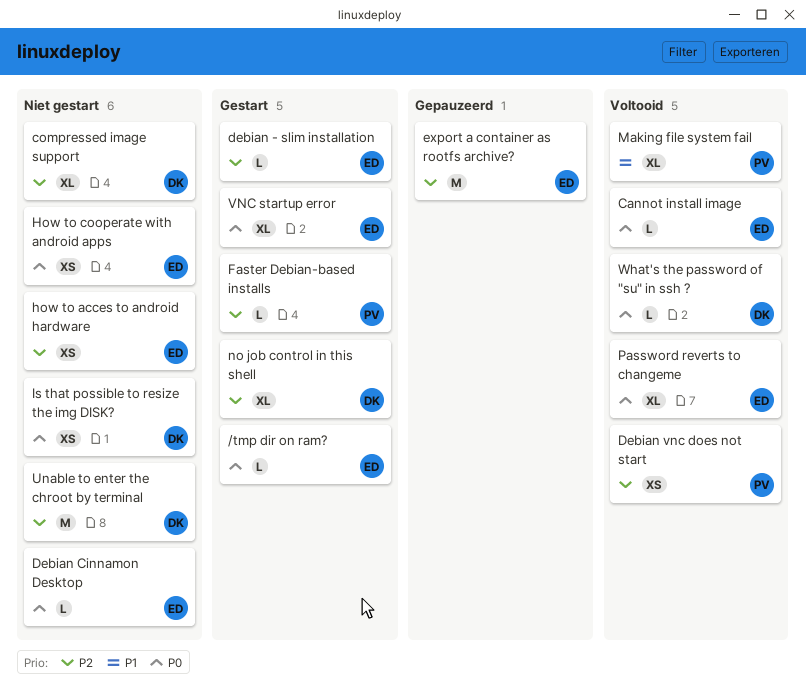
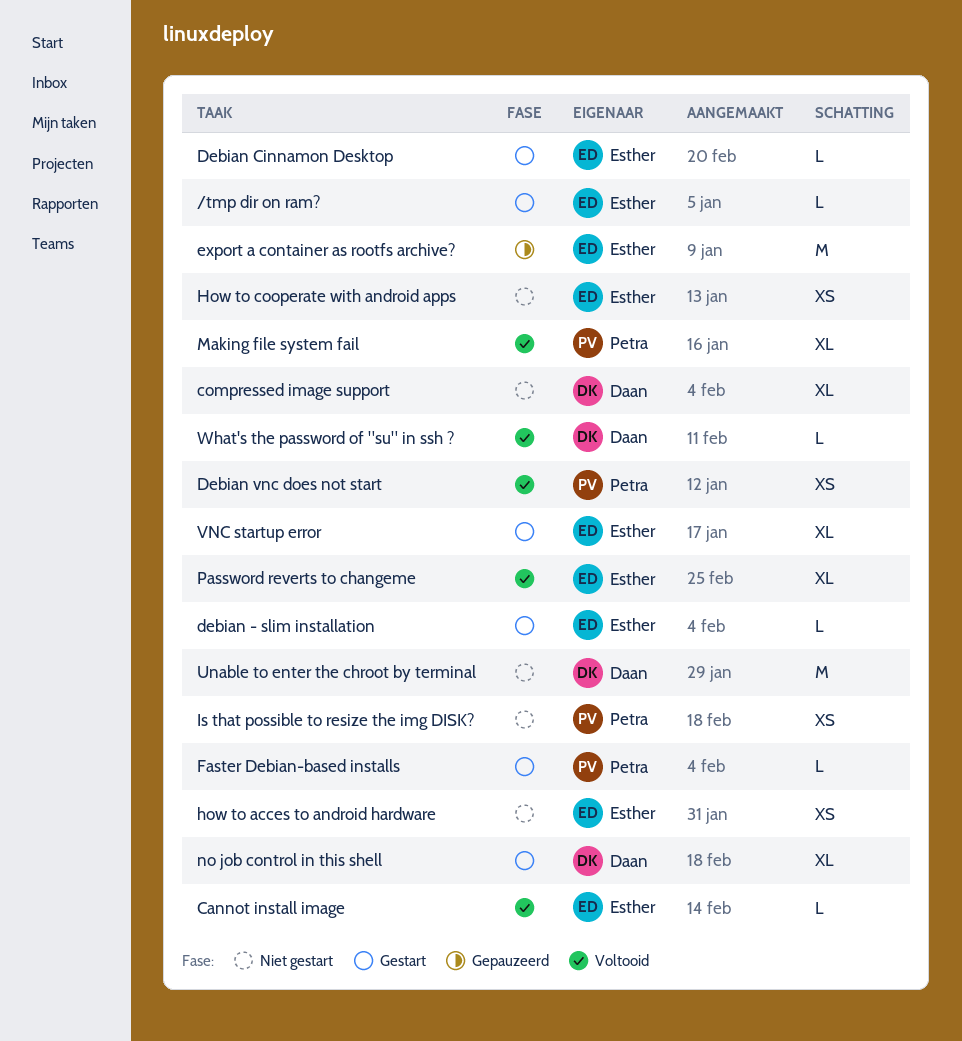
Debian Cinnamon Desktop, status: Niet gestart -> Gestart
Is that possible to resize the img DISK?, owner: Daan -> Petra

